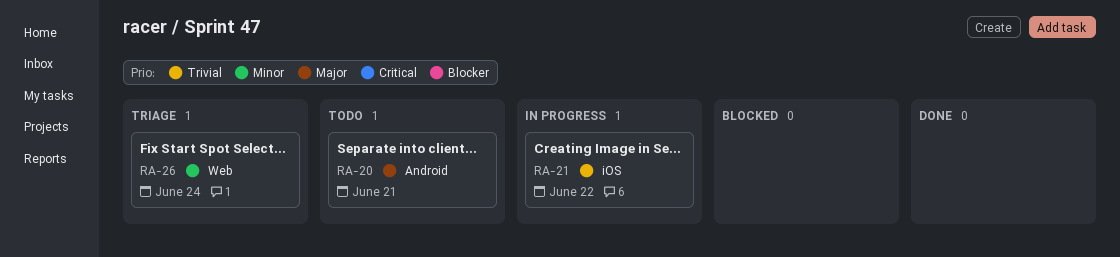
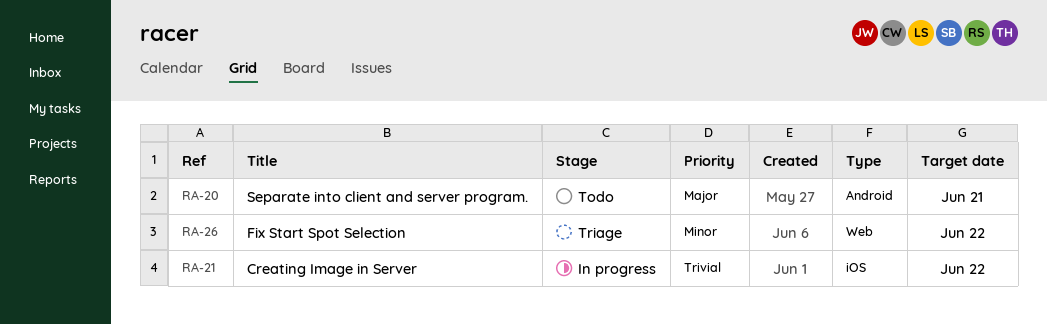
RA-26, due: Jun 24 -> Jun 22

